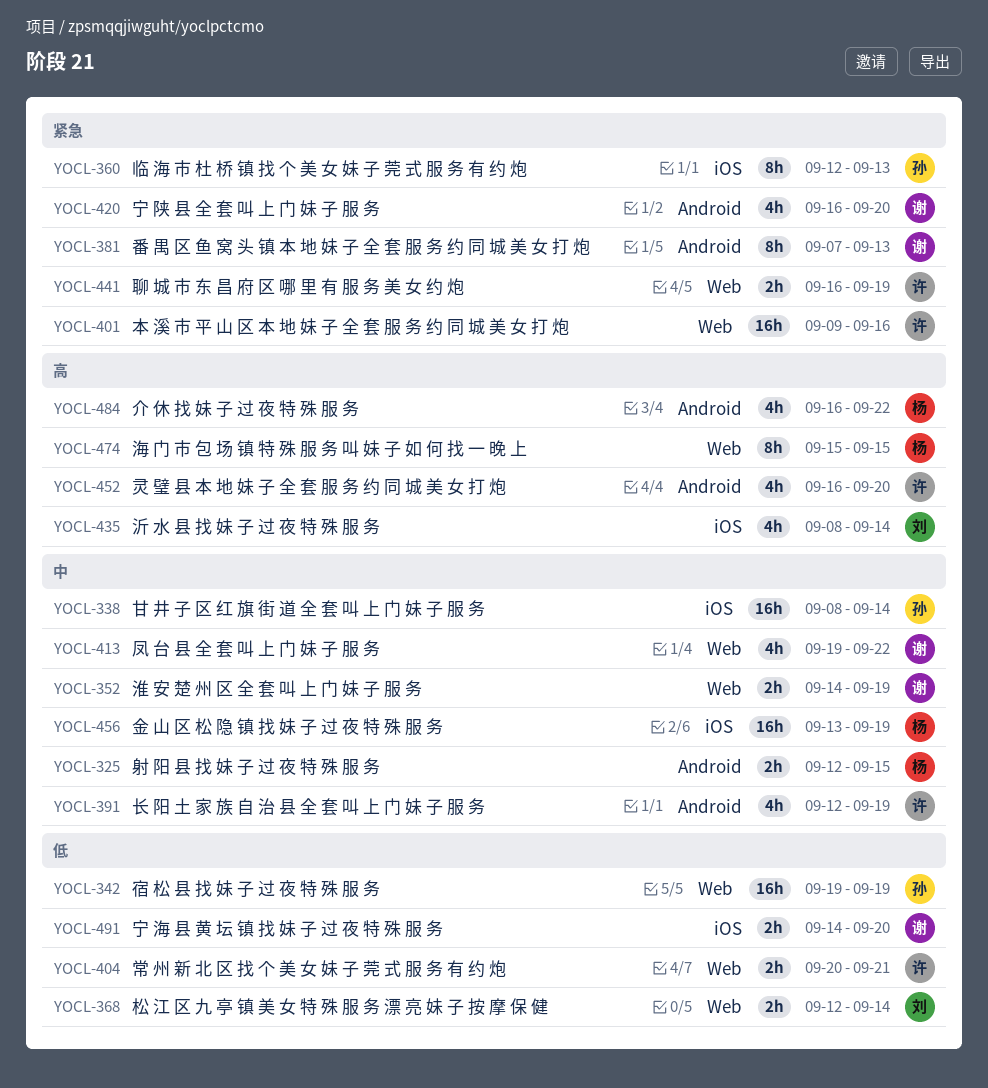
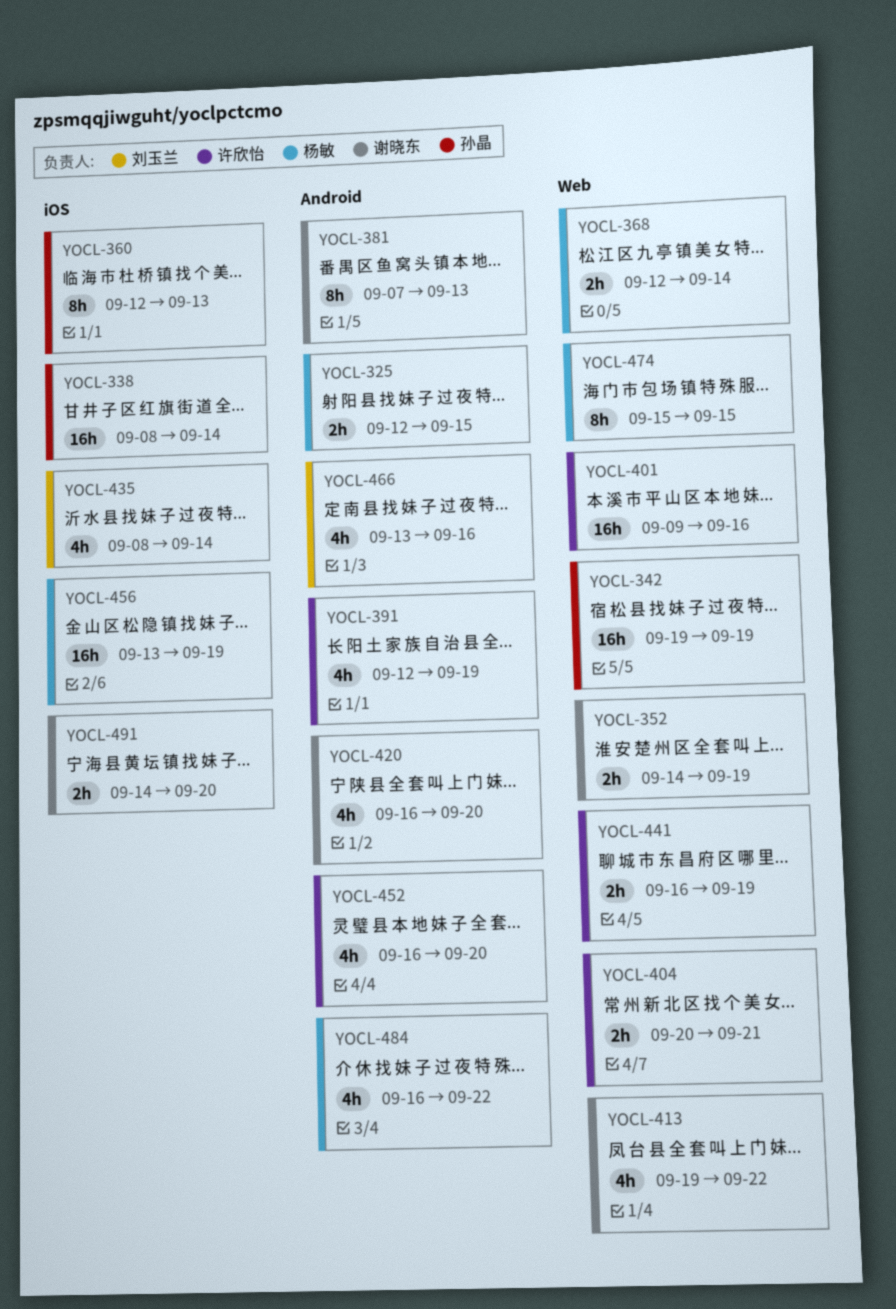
YOCL-368, owner: 刘玉兰 -> 杨敏
YOCL-466: none -> present

